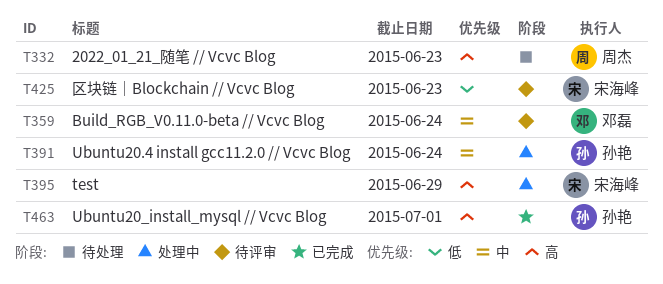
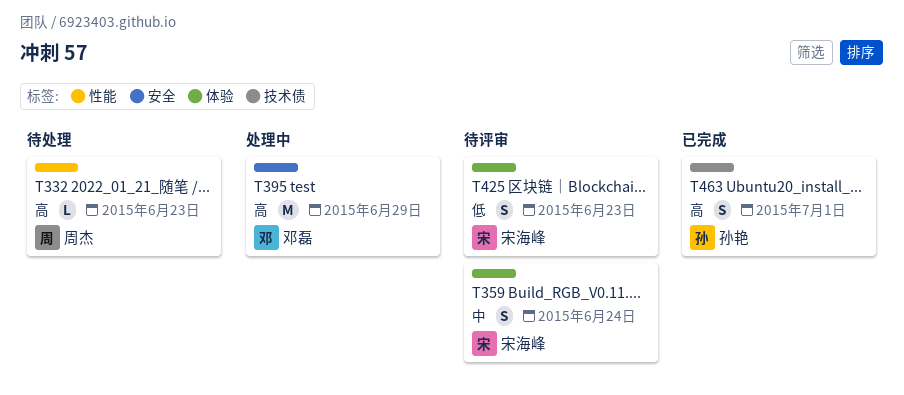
T359, owner: 邓磊 -> 宋海峰
T391: present -> none
T395, owner: 宋海峰 -> 邓磊

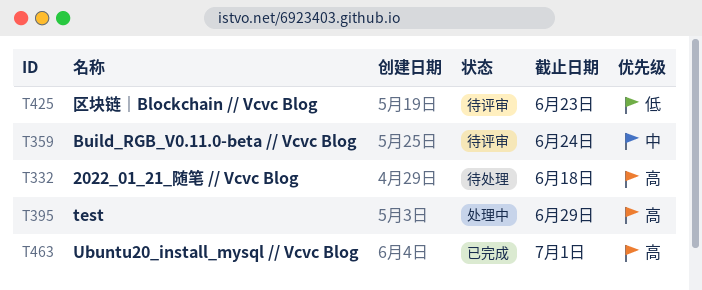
T332, due: Jun 23 -> Jun 18

